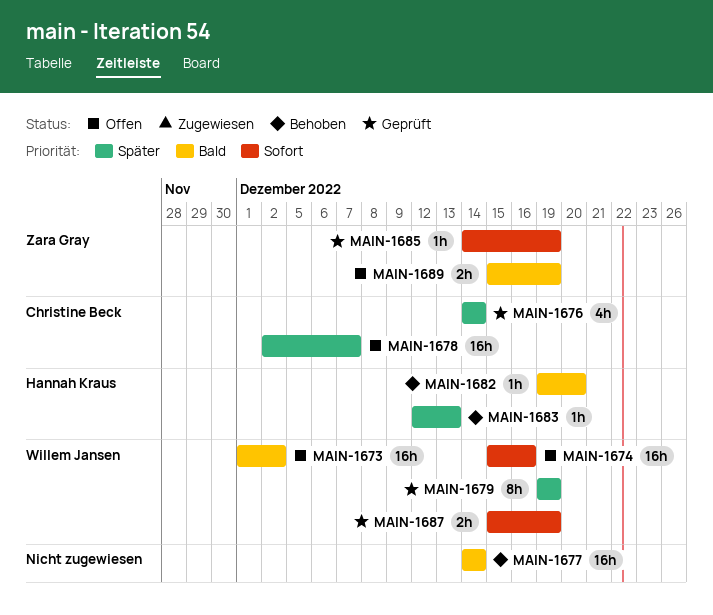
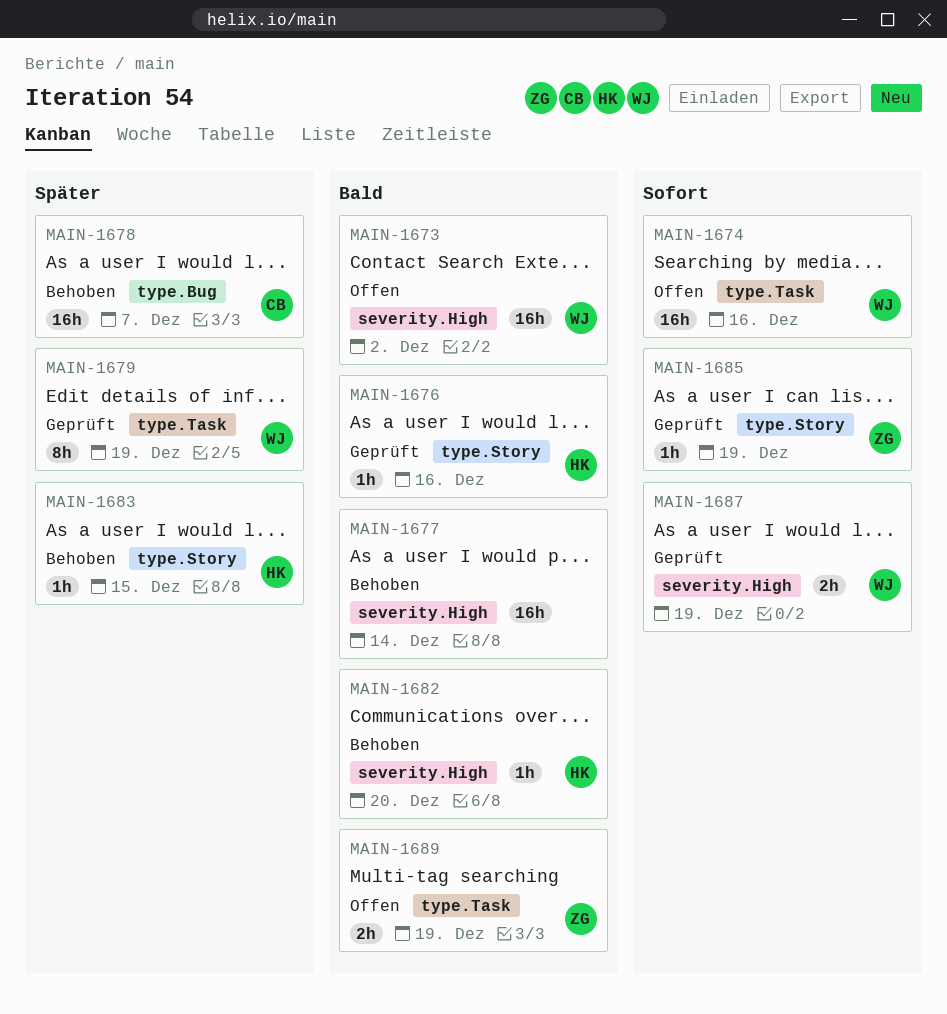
MAIN-1676, owner: Christine Beck -> Hannah Kraus
MAIN-1676, priority: Später -> Bald
MAIN-1676, estimate: 4h -> 1h
MAIN-1676, due: Dec 14 -> Dec 16
MAIN-1678, status: Offen -> Behoben
MAIN-1683, due: Dec 13 -> Dec 15

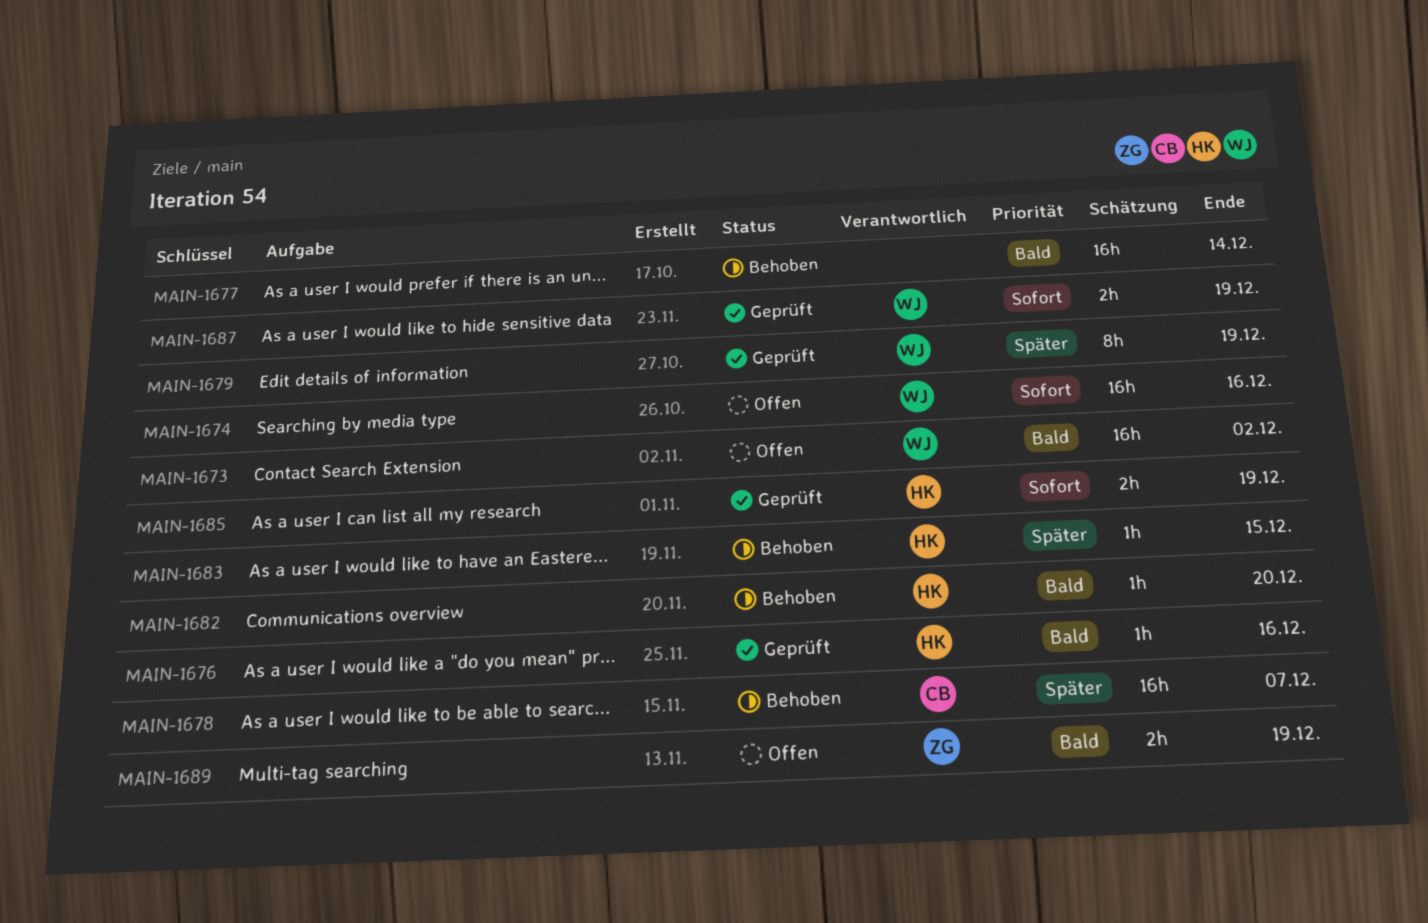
MAIN-1685, owner: ZG -> HK
MAIN-1685, estimate: 1h -> 2h

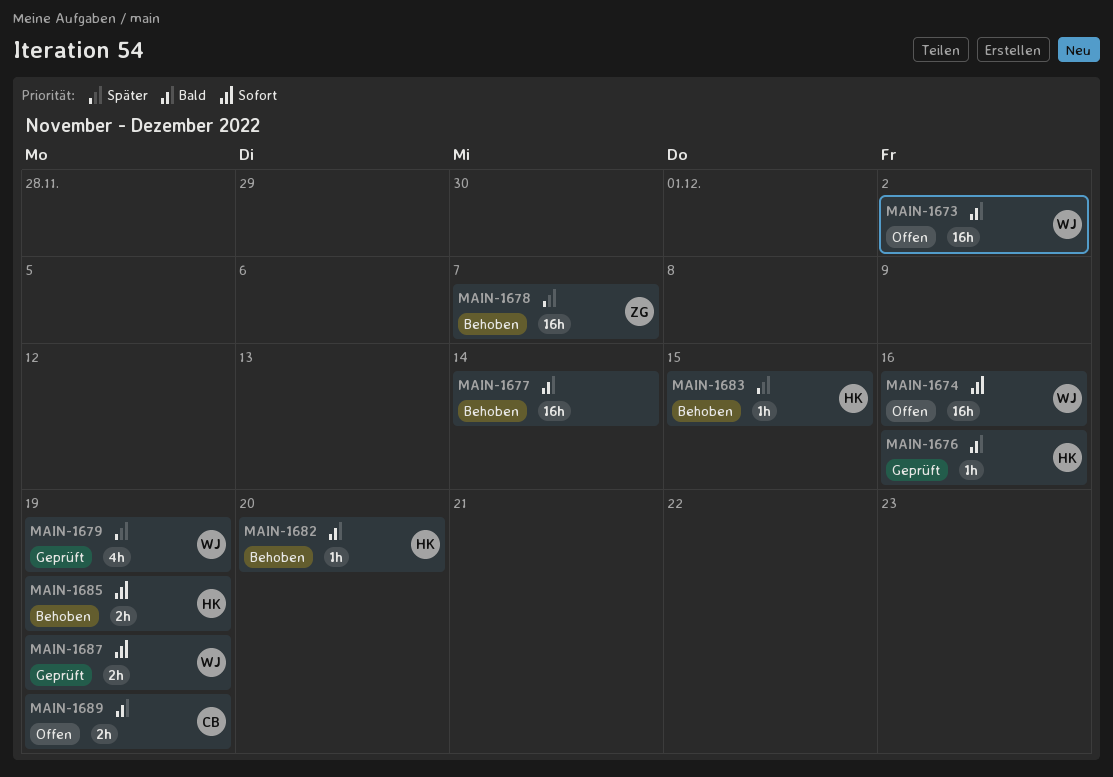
MAIN-1678, owner: CB -> ZG
MAIN-1679, estimate: 8h -> 4h
MAIN-1685, status: Geprüft -> Behoben
MAIN-1689, owner: ZG -> CB

